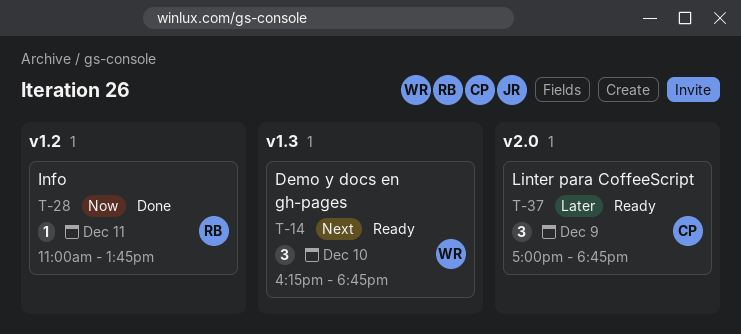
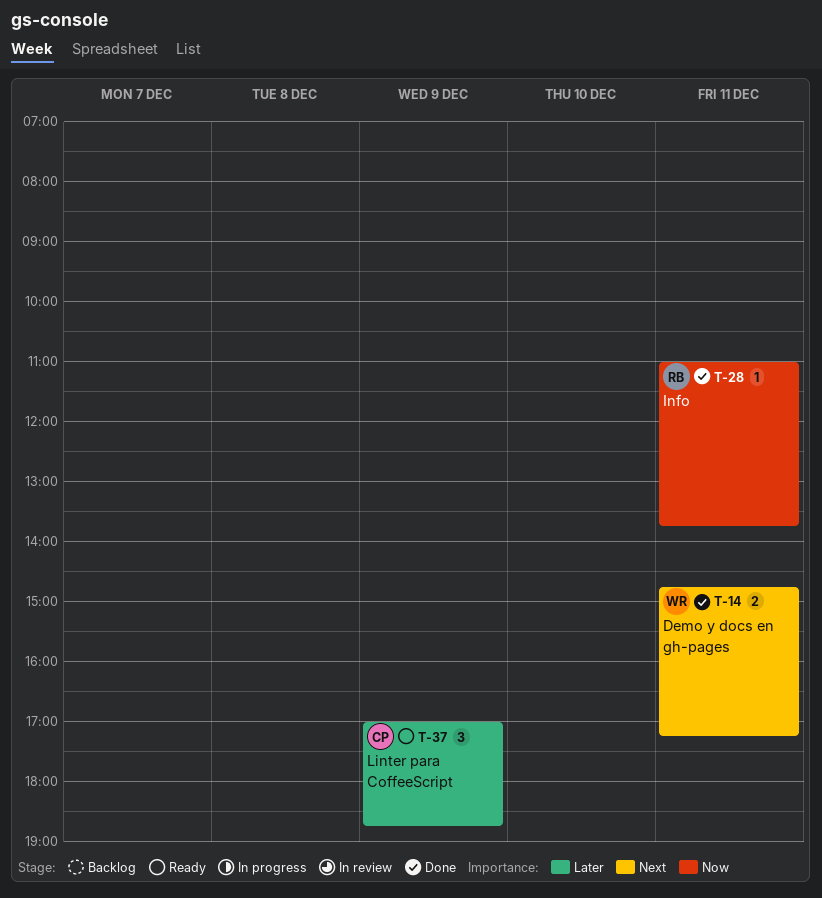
T-14, status: Ready -> Done
T-14, estimate: 3 -> 2
T-14, day: Dec 10 -> Dec 11
T-14, begins: 16:15 -> 14:45
T-14, ends: 18:45 -> 17:15

